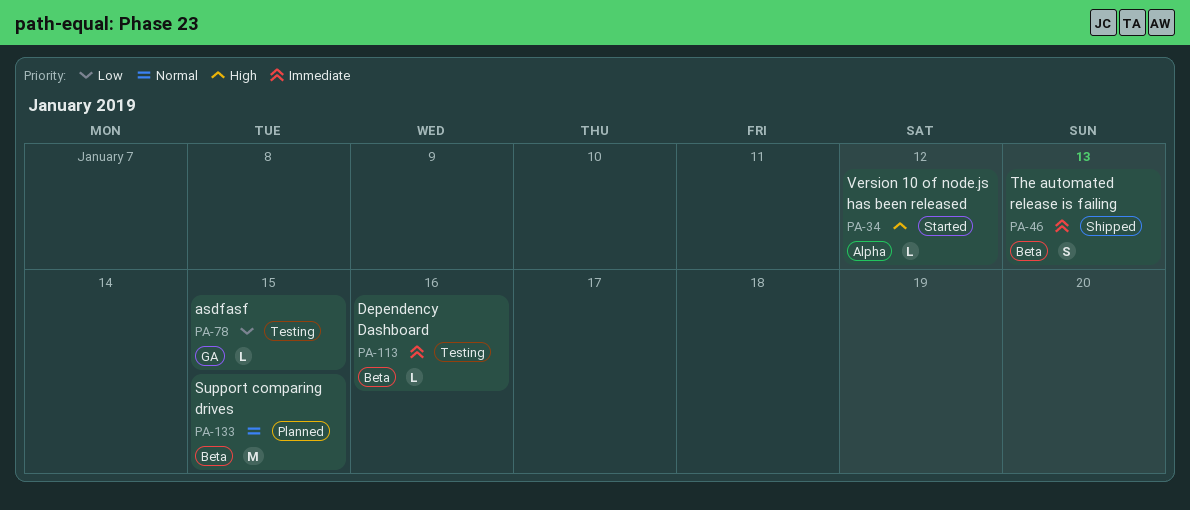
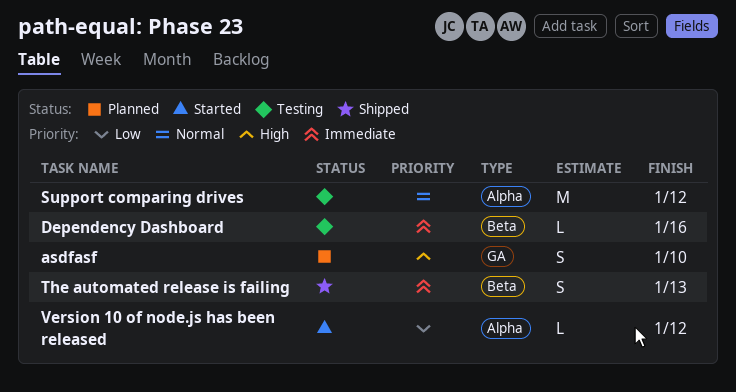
asdfasf, status: Testing -> Planned
asdfasf, priority: Low -> High
asdfasf, estimate: L -> S
asdfasf, due: Jan 15 -> Jan 10
Support comparing drives, status: Planned -> Testing
Support comparing drives, label: Beta -> Alpha
Support comparing drives, due: Jan 15 -> Jan 12
Version 10 of node.js has been released, priority: High -> Low

